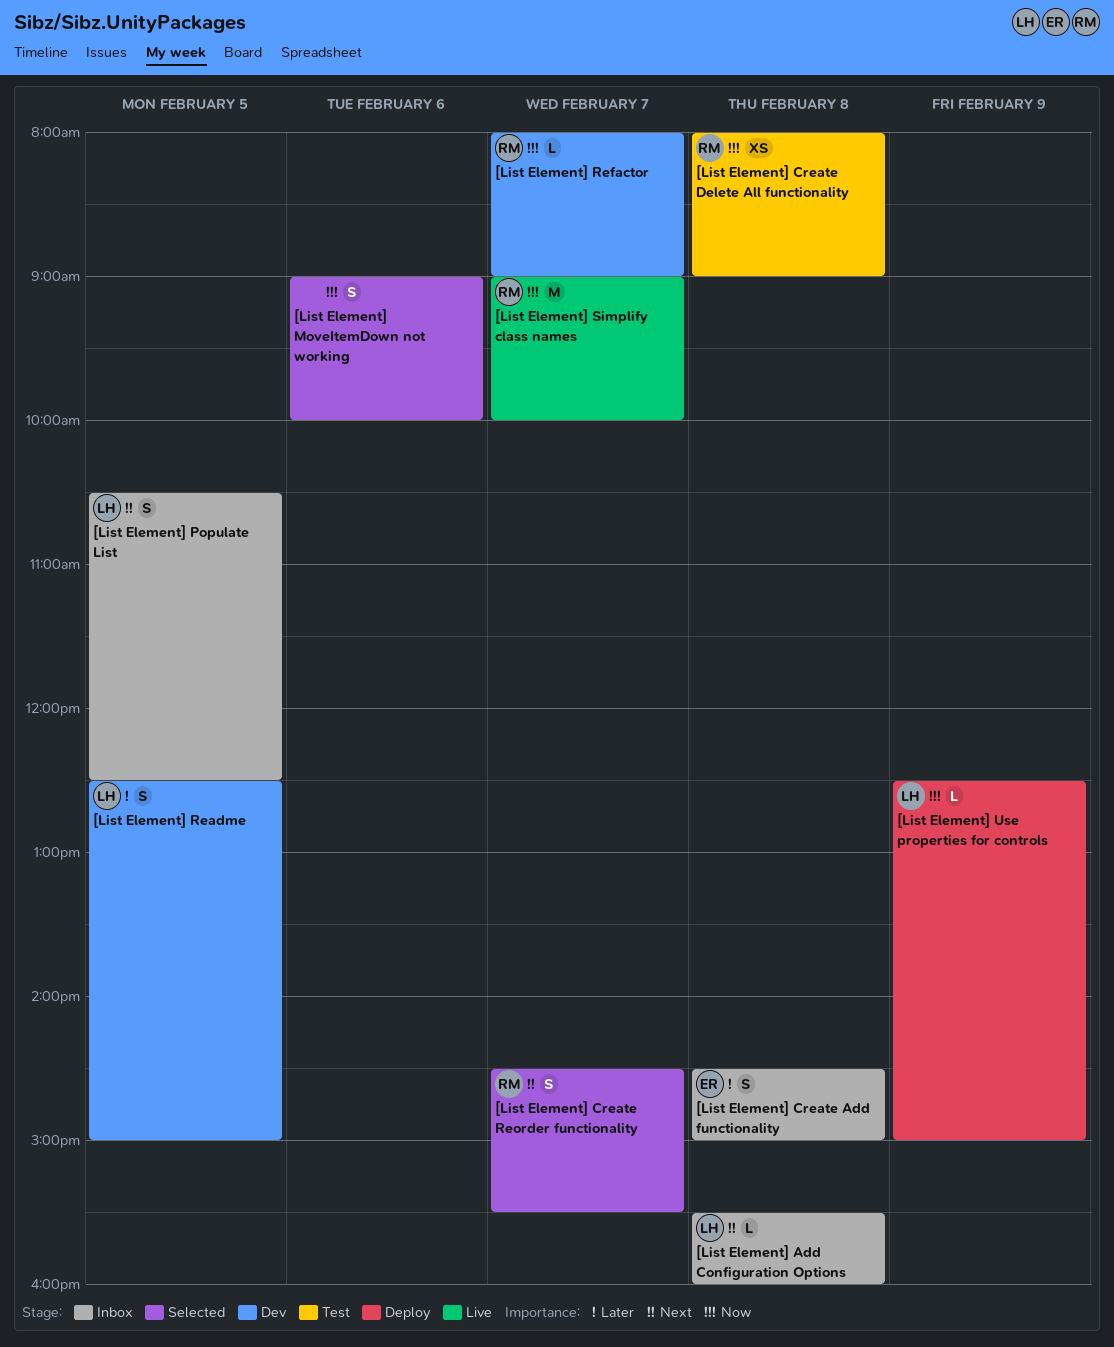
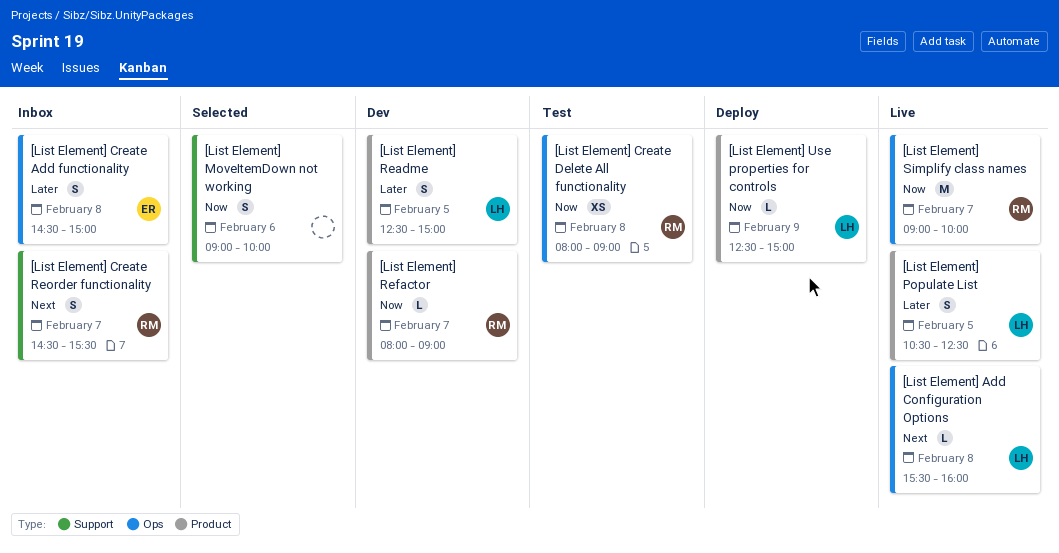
[List Element] Add Configuration Options, status: Inbox -> Live
[List Element] Create Reorder functionality, status: Selected -> Inbox
[List Element] Populate List, status: Inbox -> Live
[List Element] Populate List, priority: Next -> Later

